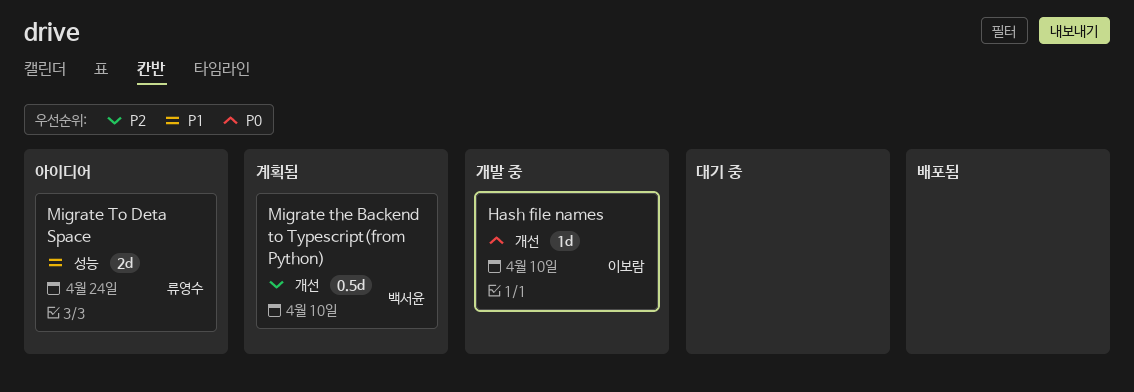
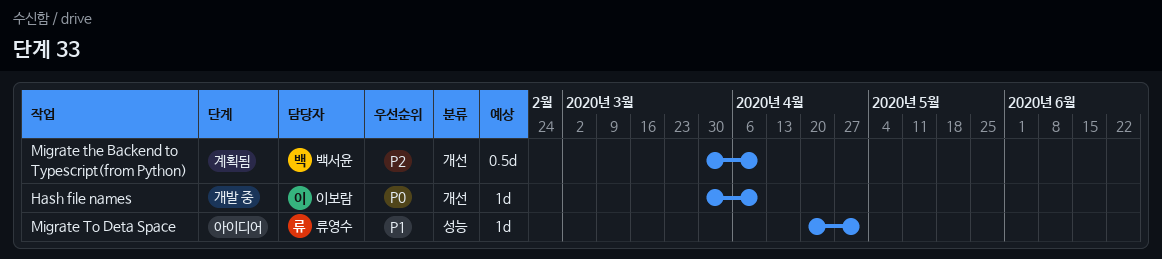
Migrate To Deta Space, estimate: 2d -> 1d
Migrate To Deta Space, due: Apr 24 -> May 1

